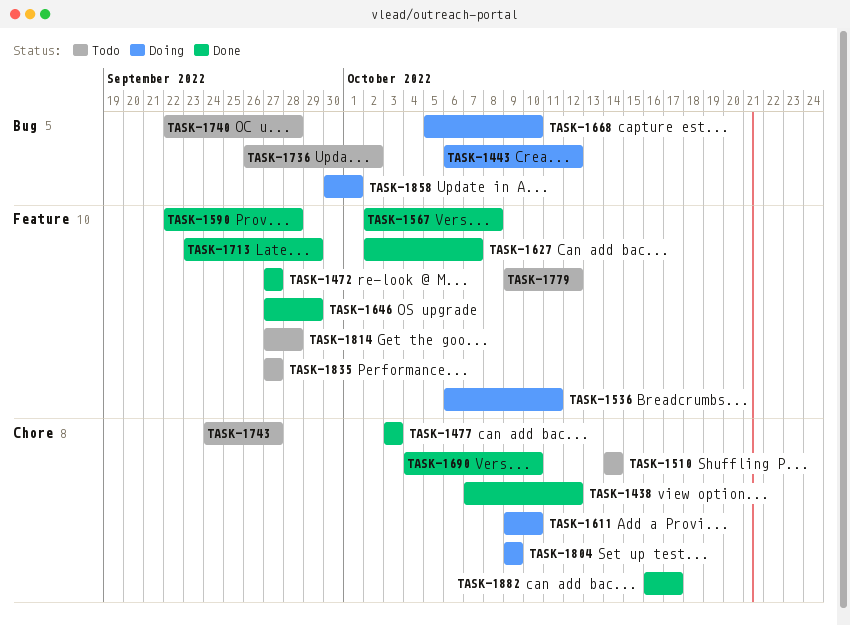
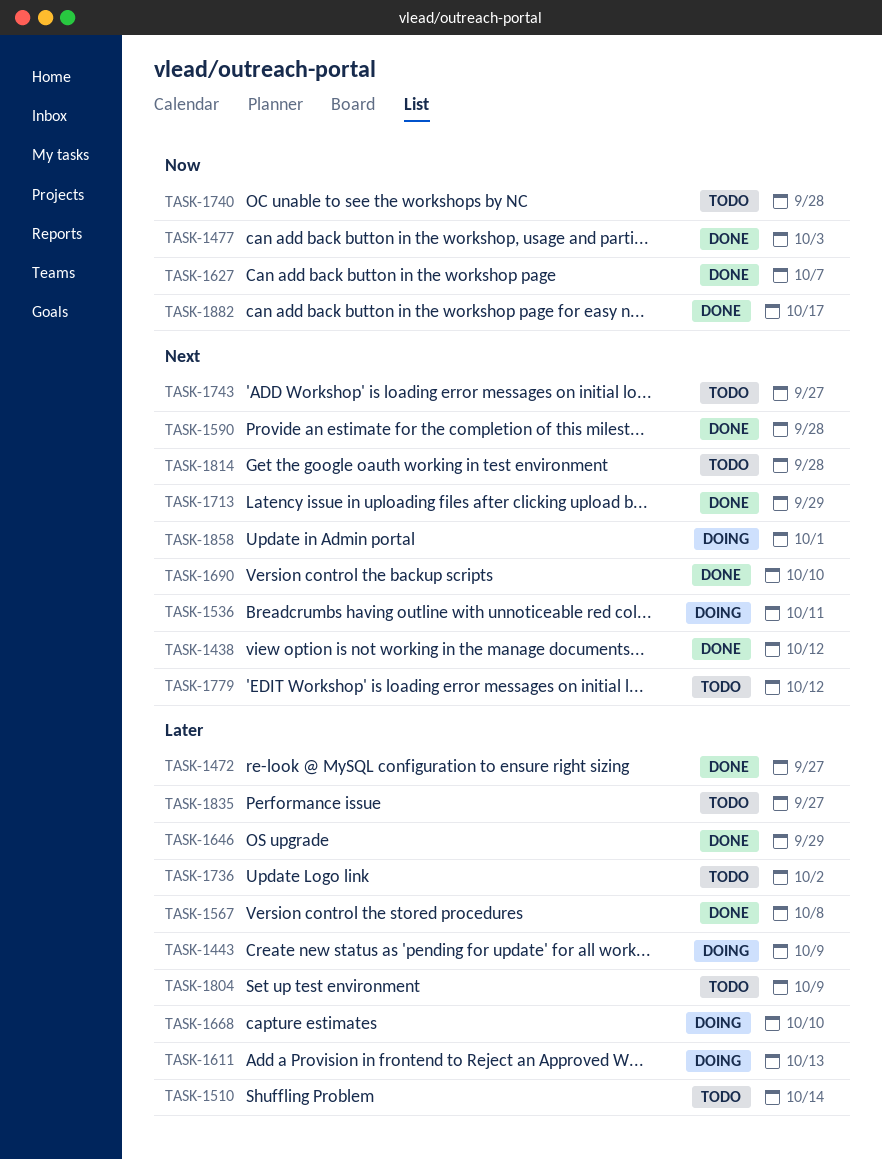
TASK-1443, due: Oct 12 -> Oct 9
TASK-1611, due: Oct 10 -> Oct 13
TASK-1804, status: Doing -> Todo

